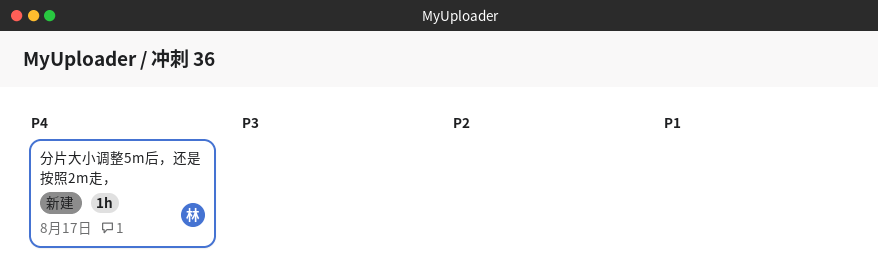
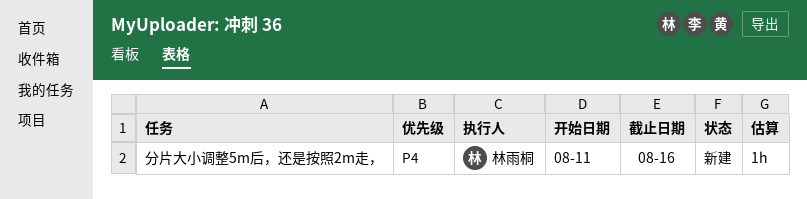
分片大小调整5m后，还是按照2m走，, due: Aug 17 -> Aug 16

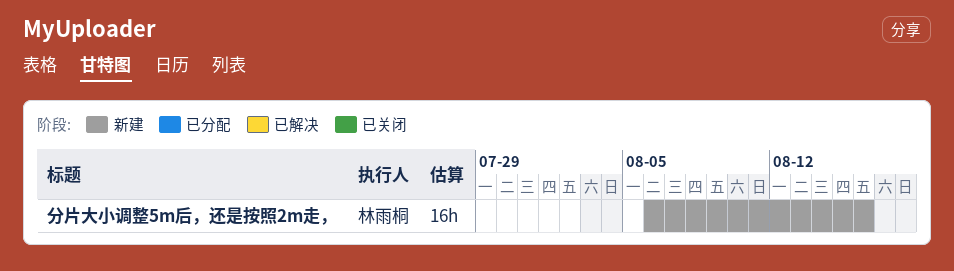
分片大小调整5m后，还是按照2m走，, estimate: 1h -> 16h
分片大小调整5m后，还是按照2m走，, start: Aug 11 -> Aug 6

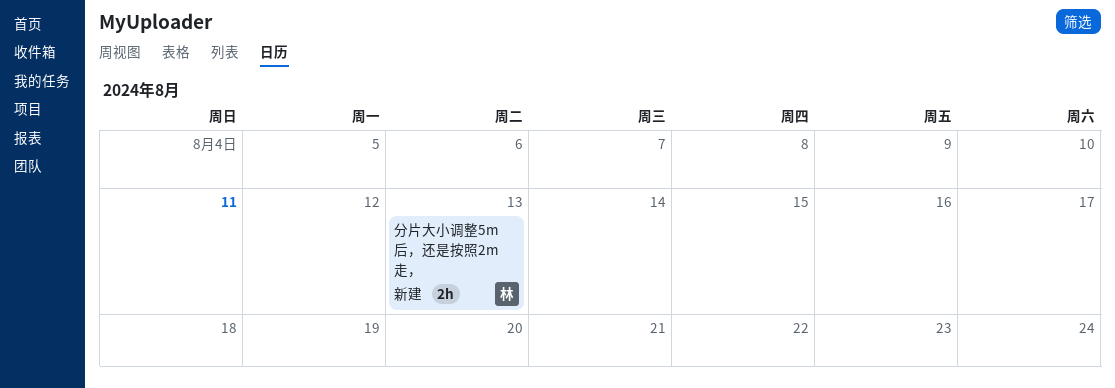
分片大小调整5m后，还是按照2m走，, estimate: 16h -> 2h
分片大小调整5m后，还是按照2m走，, due: Aug 16 -> Aug 13

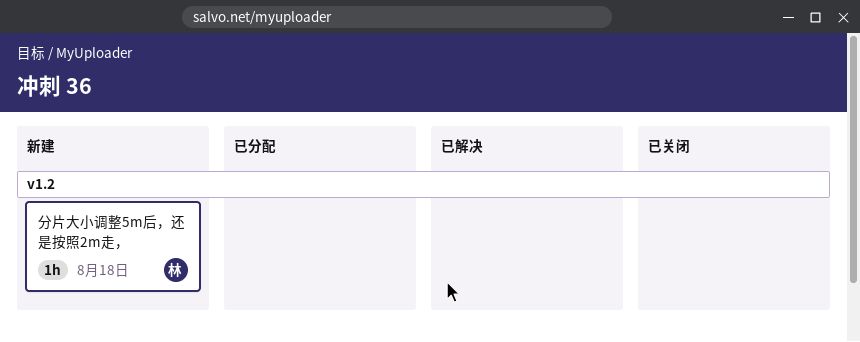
分片大小调整5m后，还是按照2m走，, estimate: 2h -> 1h
分片大小调整5m后，还是按照2m走，, due: Aug 13 -> Aug 18

